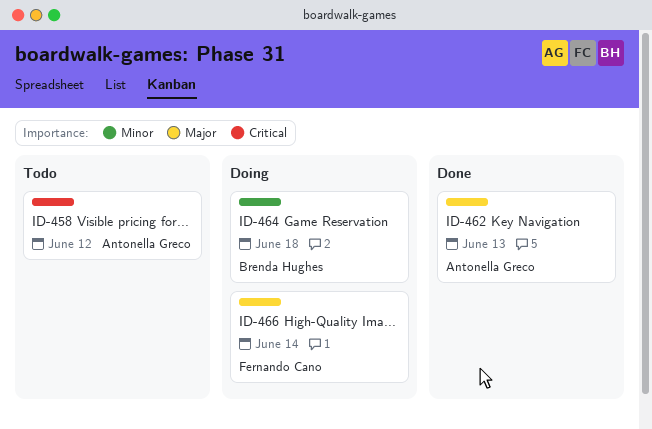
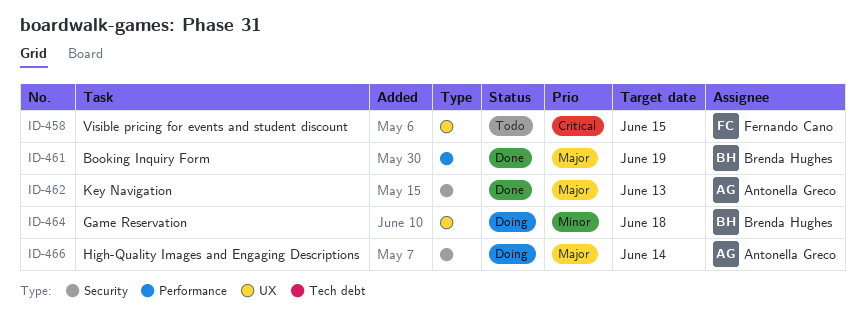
ID-458, owner: Antonella Greco -> Fernando Cano
ID-458, due: Jun 12 -> Jun 15
ID-461: none -> present
ID-466, owner: Fernando Cano -> Antonella Greco

